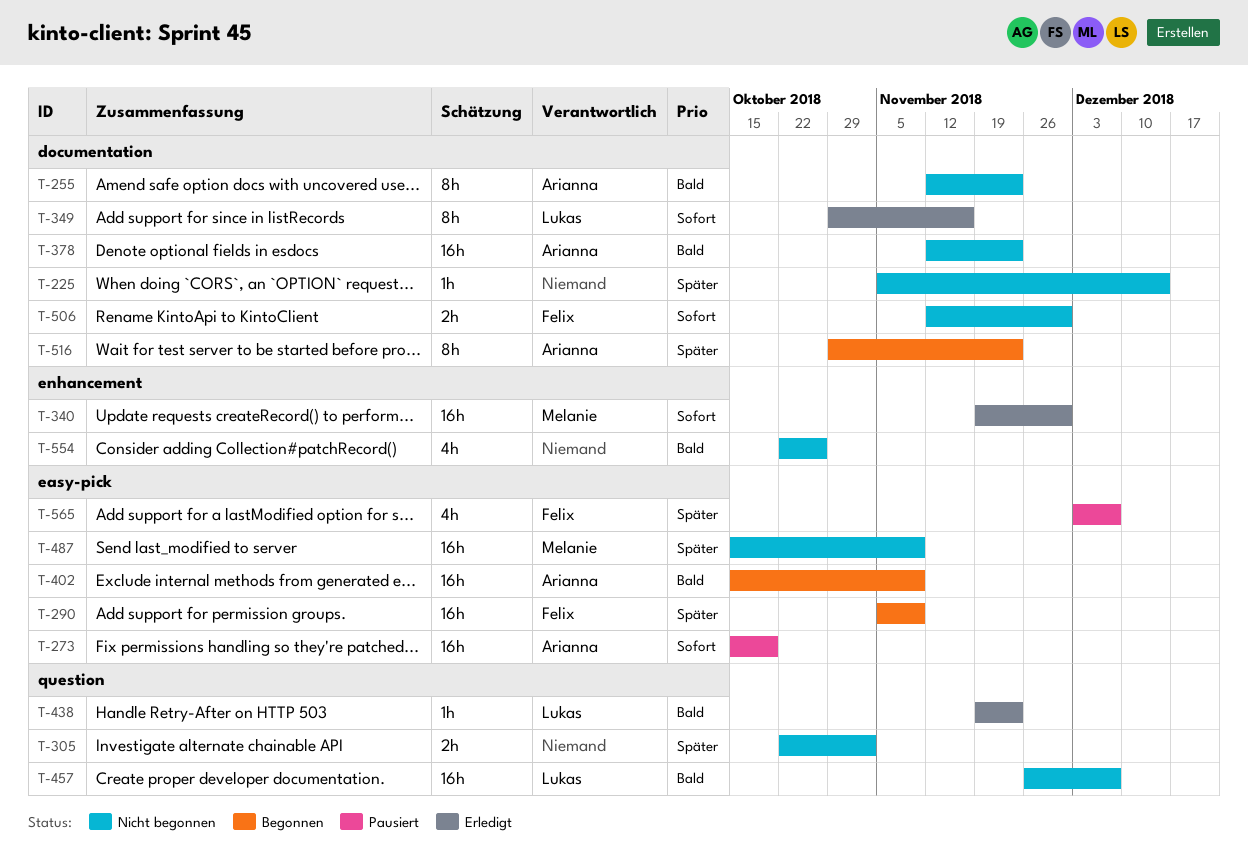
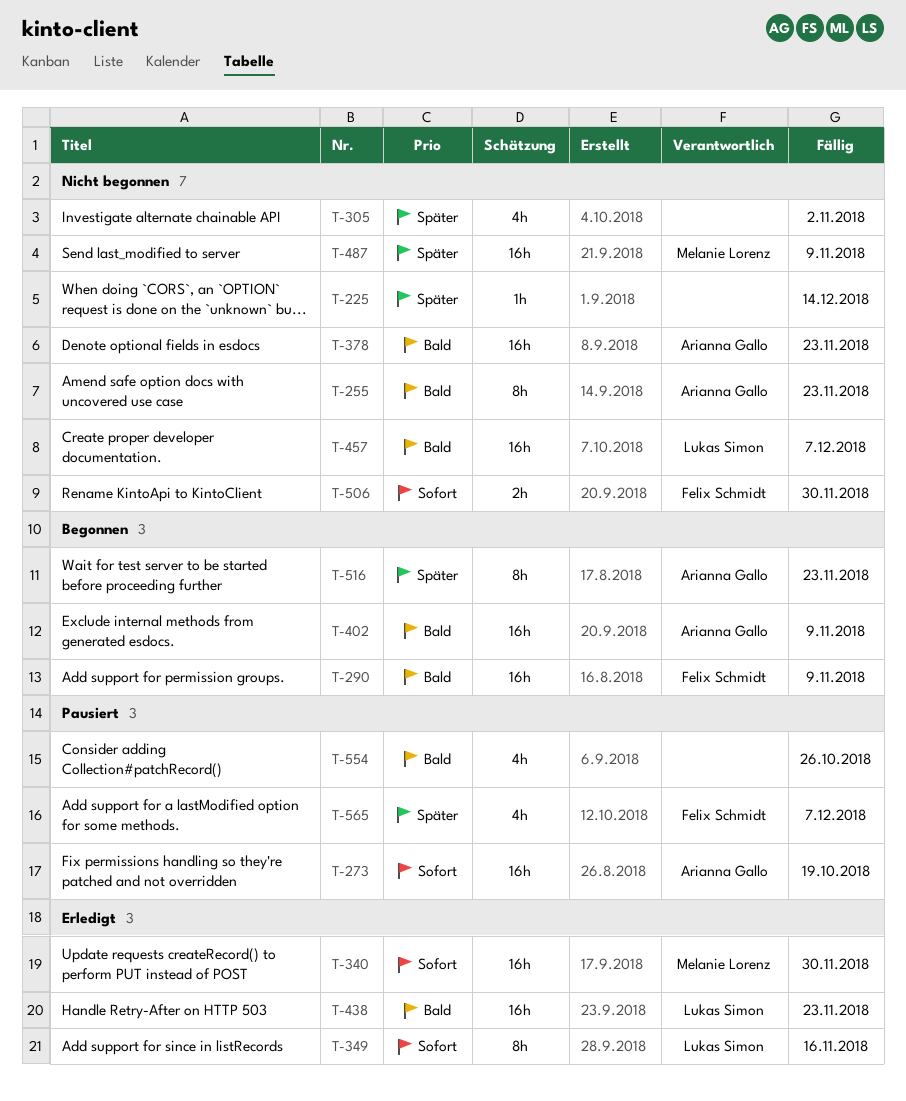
T-290, priority: Später -> Bald
T-305, estimate: 2h -> 4h
T-438, estimate: 1h -> 16h
T-554, status: Nicht begonnen -> Pausiert

